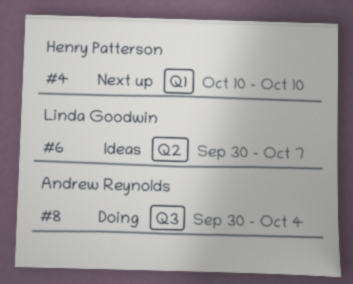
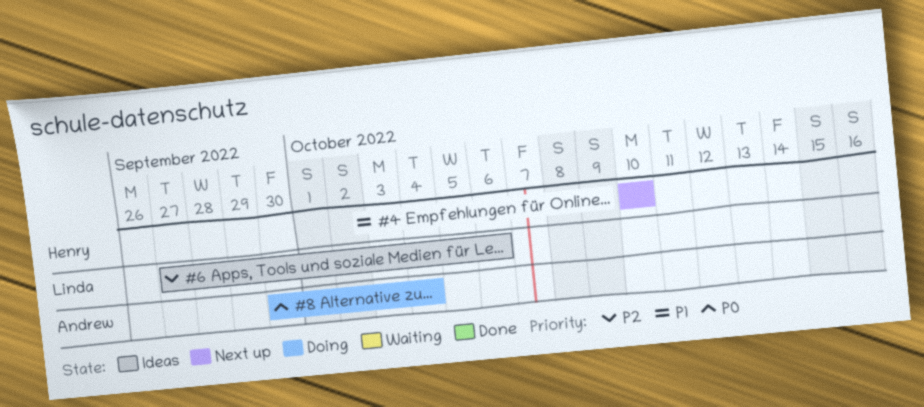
#6, start: Sep 30 -> Sep 27
#6, due: Oct 7 -> Oct 6

